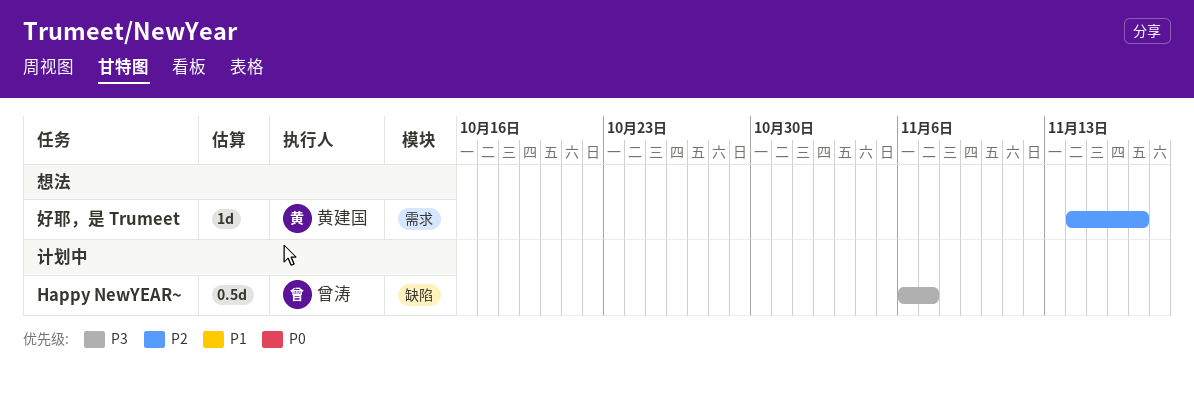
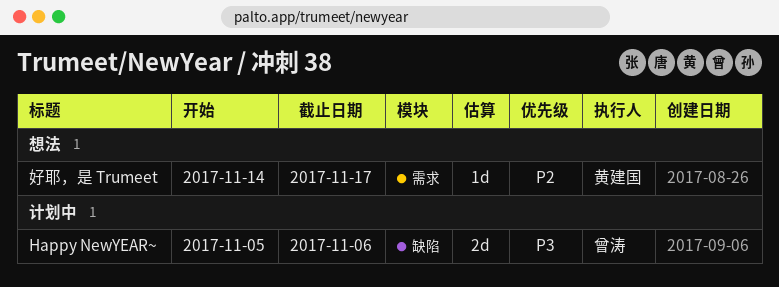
Happy NewYEAR~, estimate: 0.5d -> 2d
Happy NewYEAR~, start: Nov 6 -> Nov 5
Happy NewYEAR~, due: Nov 7 -> Nov 6

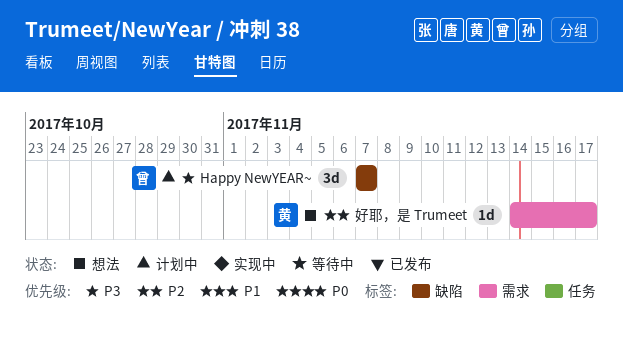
Happy NewYEAR~, estimate: 2d -> 3d
Happy NewYEAR~, start: Nov 5 -> Nov 7
Happy NewYEAR~, due: Nov 6 -> Nov 7

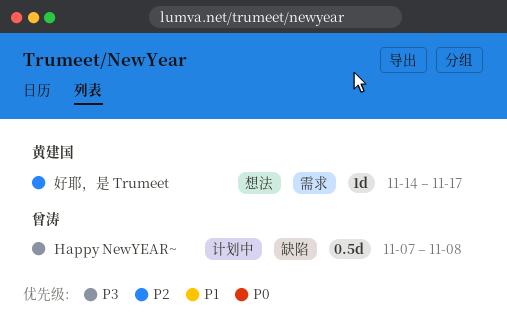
Happy NewYEAR~, estimate: 3d -> 0.5d
Happy NewYEAR~, due: Nov 7 -> Nov 8

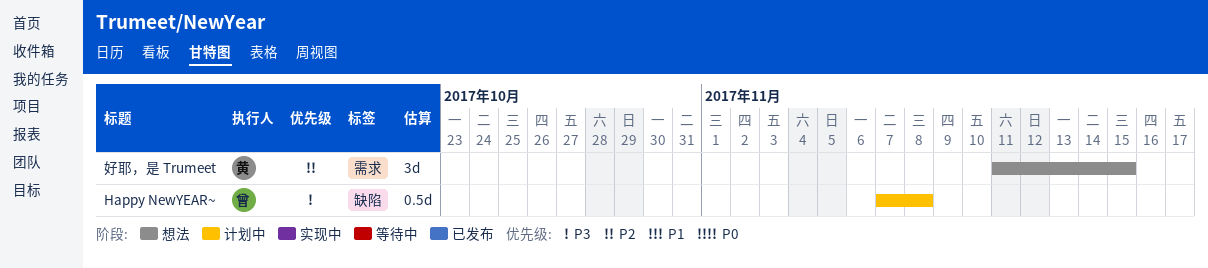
好耶，是 Trumeet, estimate: 1d -> 3d
好耶，是 Trumeet, start: Nov 14 -> Nov 11
好耶，是 Trumeet, due: Nov 17 -> Nov 15

